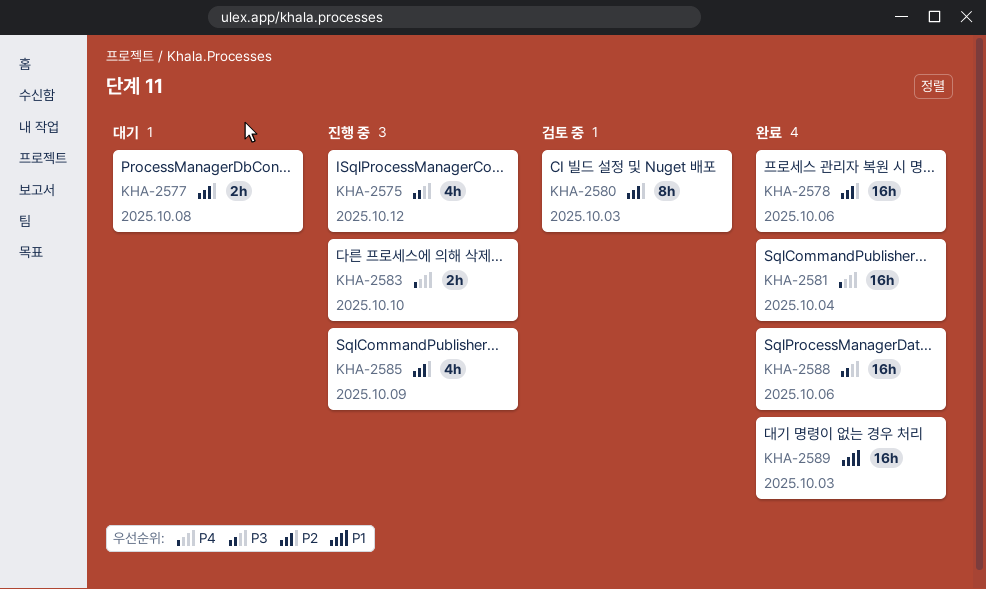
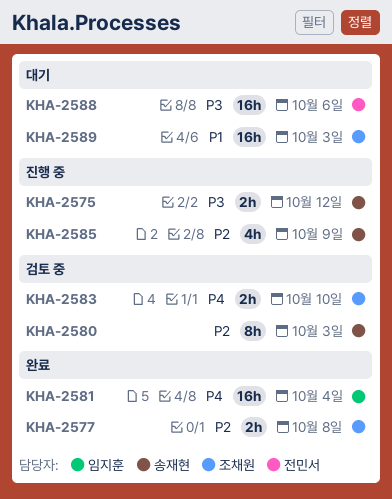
KHA-2575, estimate: 4h -> 2h
KHA-2577, status: 대기 -> 완료
KHA-2578: present -> none
KHA-2583, status: 진행 중 -> 검토 중
KHA-2588, status: 완료 -> 대기
KHA-2589, status: 완료 -> 대기

